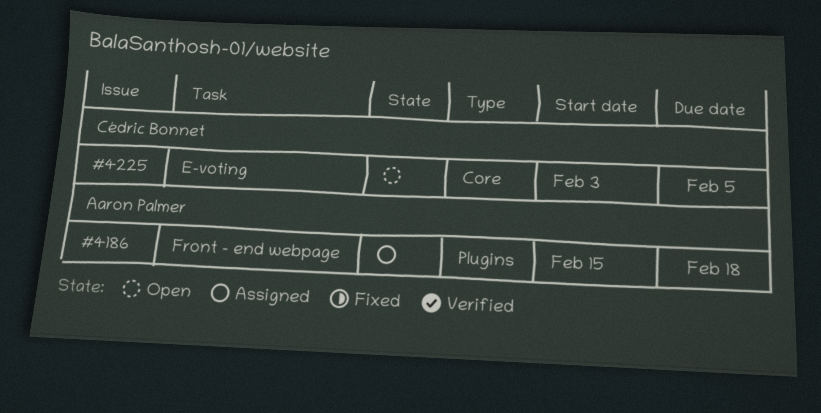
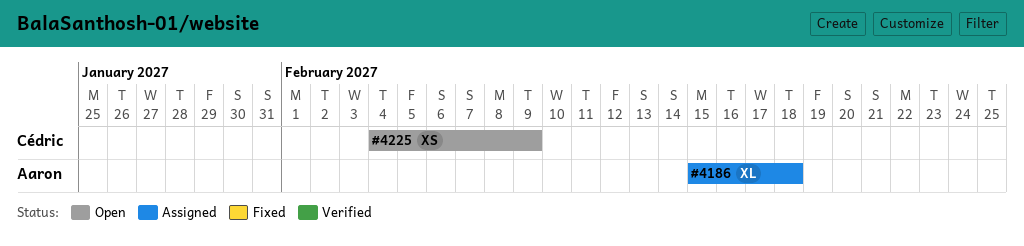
#4225, start: Feb 3 -> Feb 4
#4225, due: Feb 5 -> Feb 9

